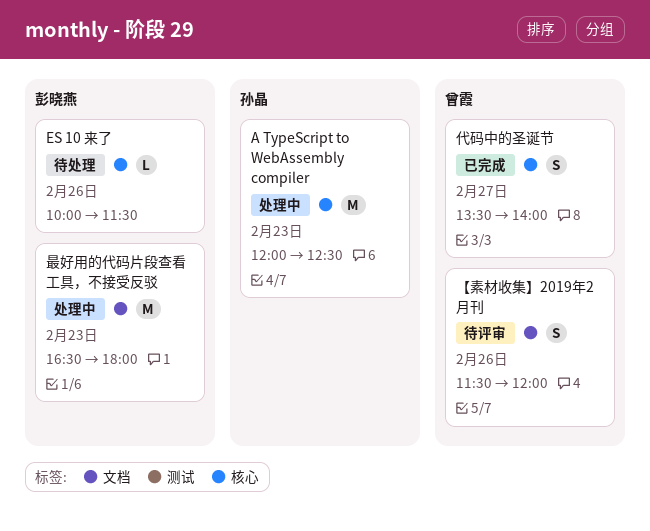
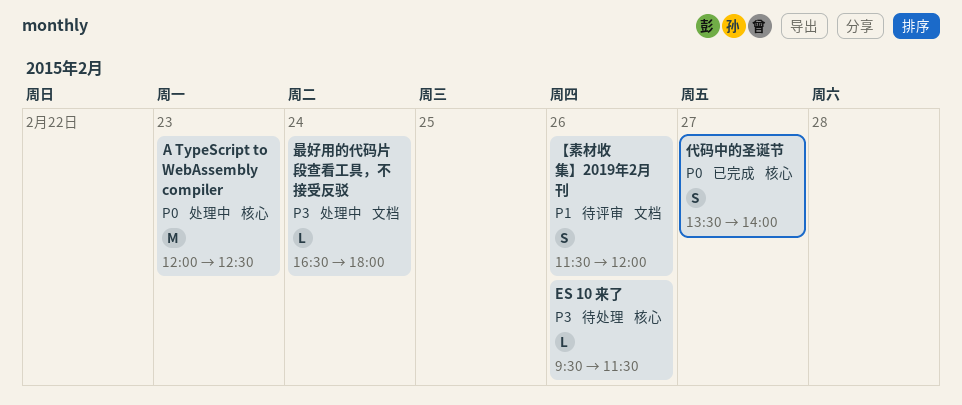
ES 10 来了, begins: 10:00 -> 09:30
最好用的代码片段查看工具，不接受反驳, estimate: M -> L
最好用的代码片段查看工具，不接受反驳, day: Feb 23 -> Feb 24

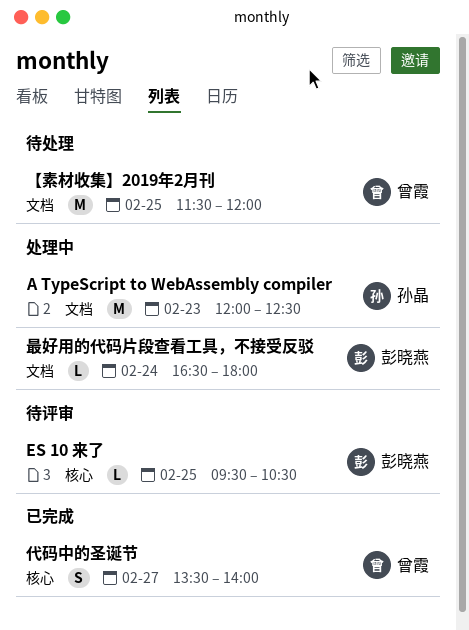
A TypeScript to WebAssembly compiler, label: 核心 -> 文档
ES 10 来了, status: 待处理 -> 待评审
ES 10 来了, day: Feb 26 -> Feb 25
ES 10 来了, ends: 11:30 -> 10:30
【素材收集】2019年2月刊, status: 待评审 -> 待处理
【素材收集】2019年2月刊, estimate: S -> M
【素材收集】2019年2月刊, day: Feb 26 -> Feb 25

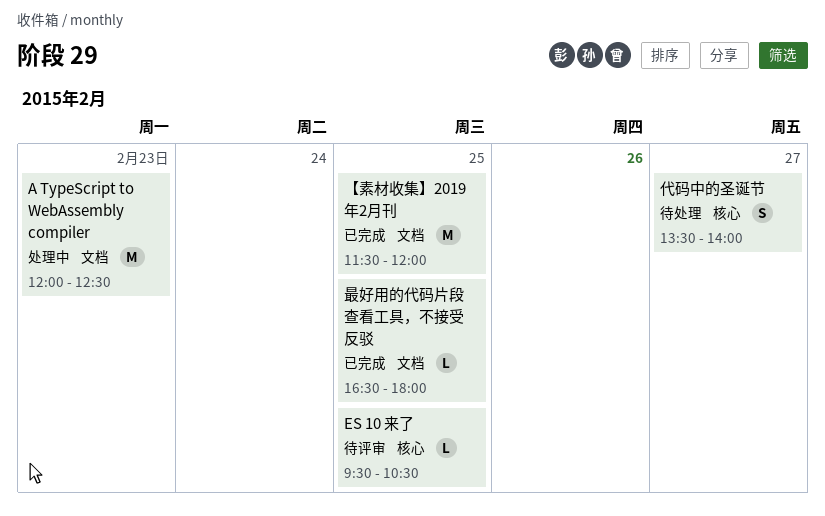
【素材收集】2019年2月刊, status: 待处理 -> 已完成
代码中的圣诞节, status: 已完成 -> 待处理
最好用的代码片段查看工具，不接受反驳, status: 处理中 -> 已完成
最好用的代码片段查看工具，不接受反驳, day: Feb 24 -> Feb 25

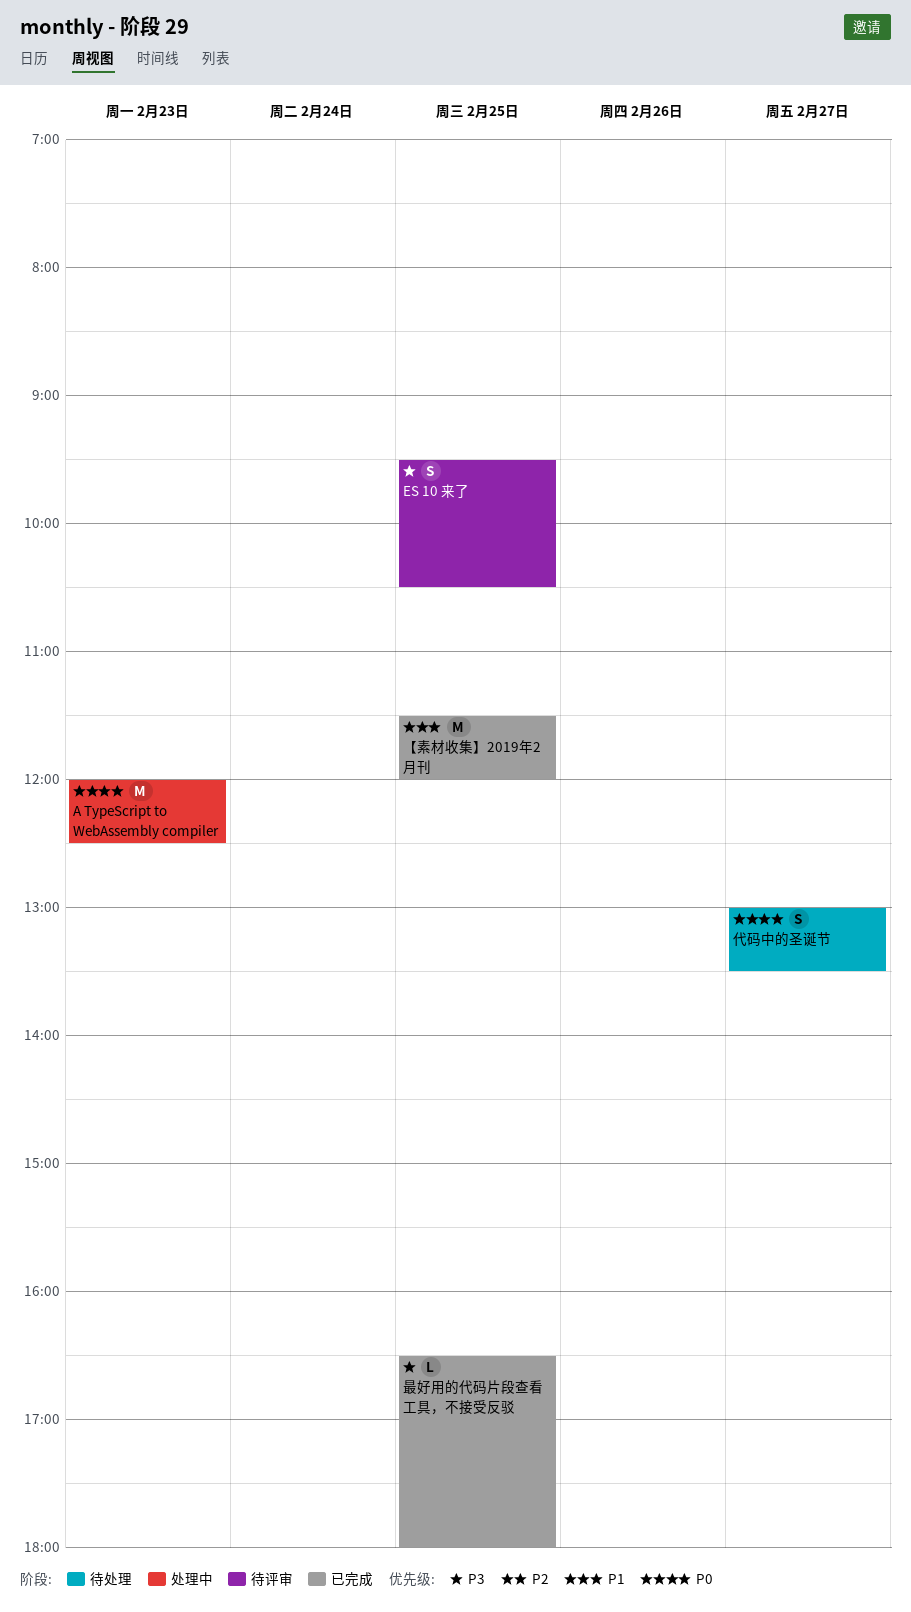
ES 10 来了, estimate: L -> S
代码中的圣诞节, begins: 13:30 -> 13:00
代码中的圣诞节, ends: 14:00 -> 13:30

